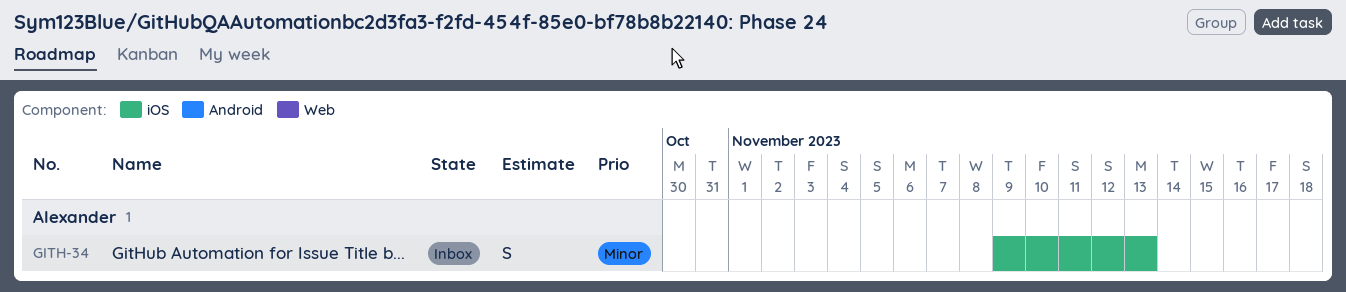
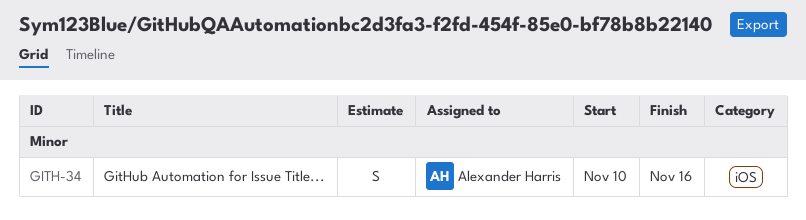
GITH-34, start: Nov 9 -> Nov 10
GITH-34, due: Nov 13 -> Nov 16

